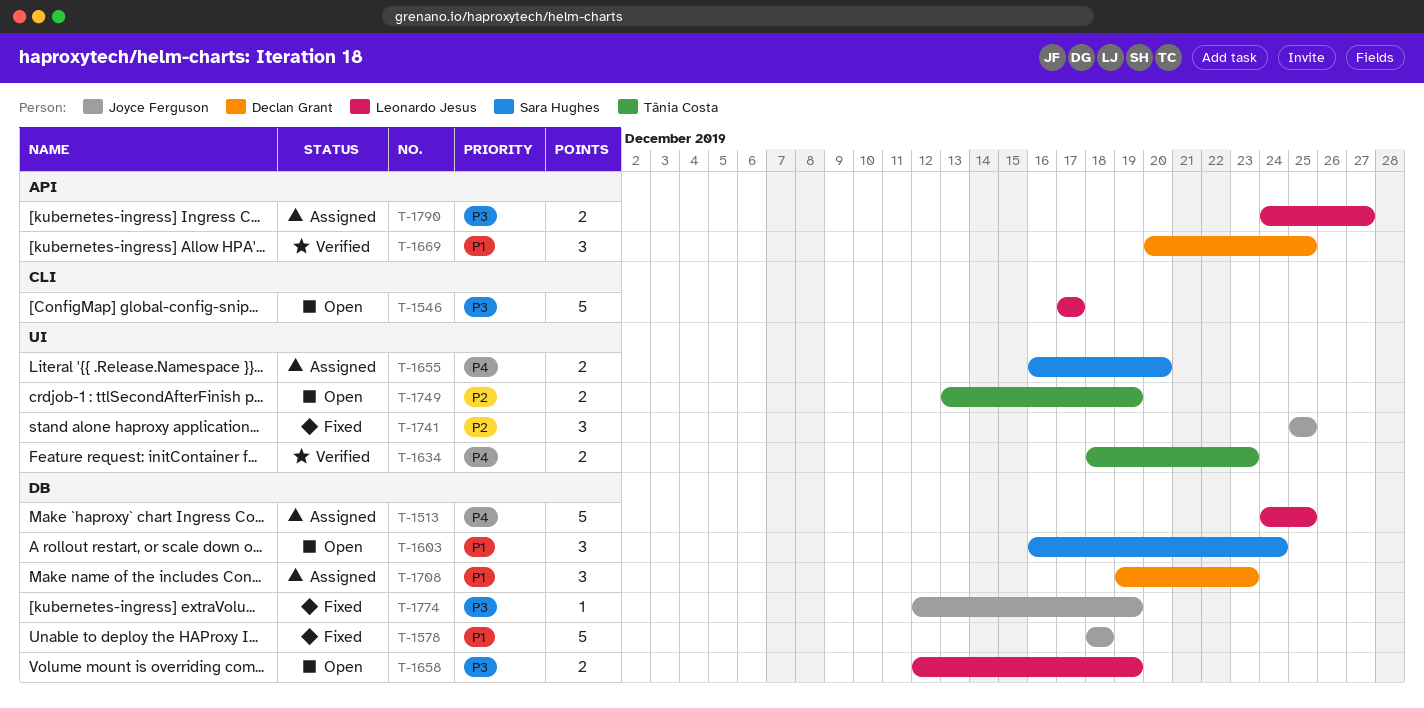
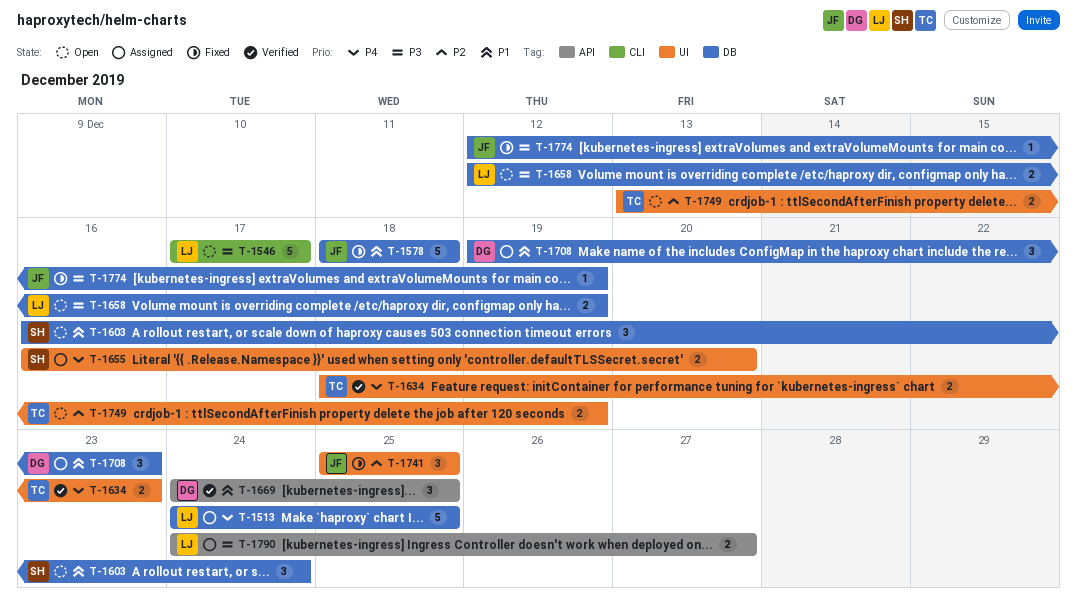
T-1669, start: Dec 20 -> Dec 24

